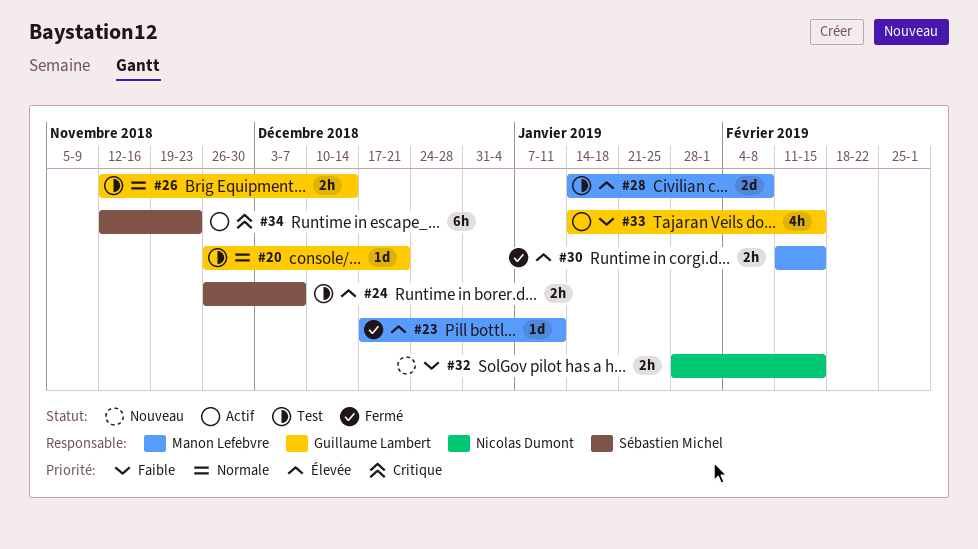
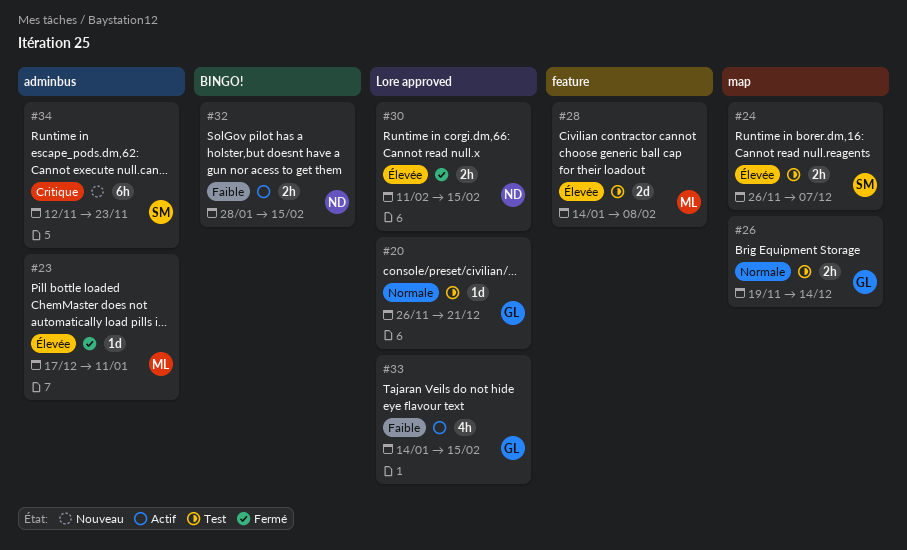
#26, start: Nov 12 -> Nov 19
#30, owner: Manon Lefebvre -> Nicolas Dumont
#32, status: Nouveau -> Actif
#34, status: Actif -> Nouveau

